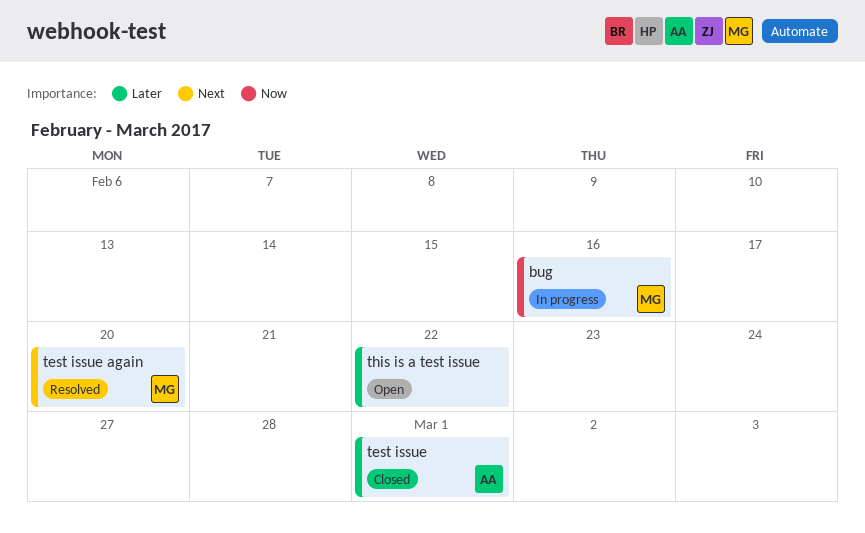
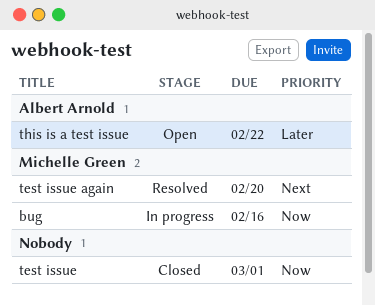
test issue, owner: Albert Arnold -> none
test issue, priority: Later -> Now
this is a test issue, owner: none -> Albert Arnold

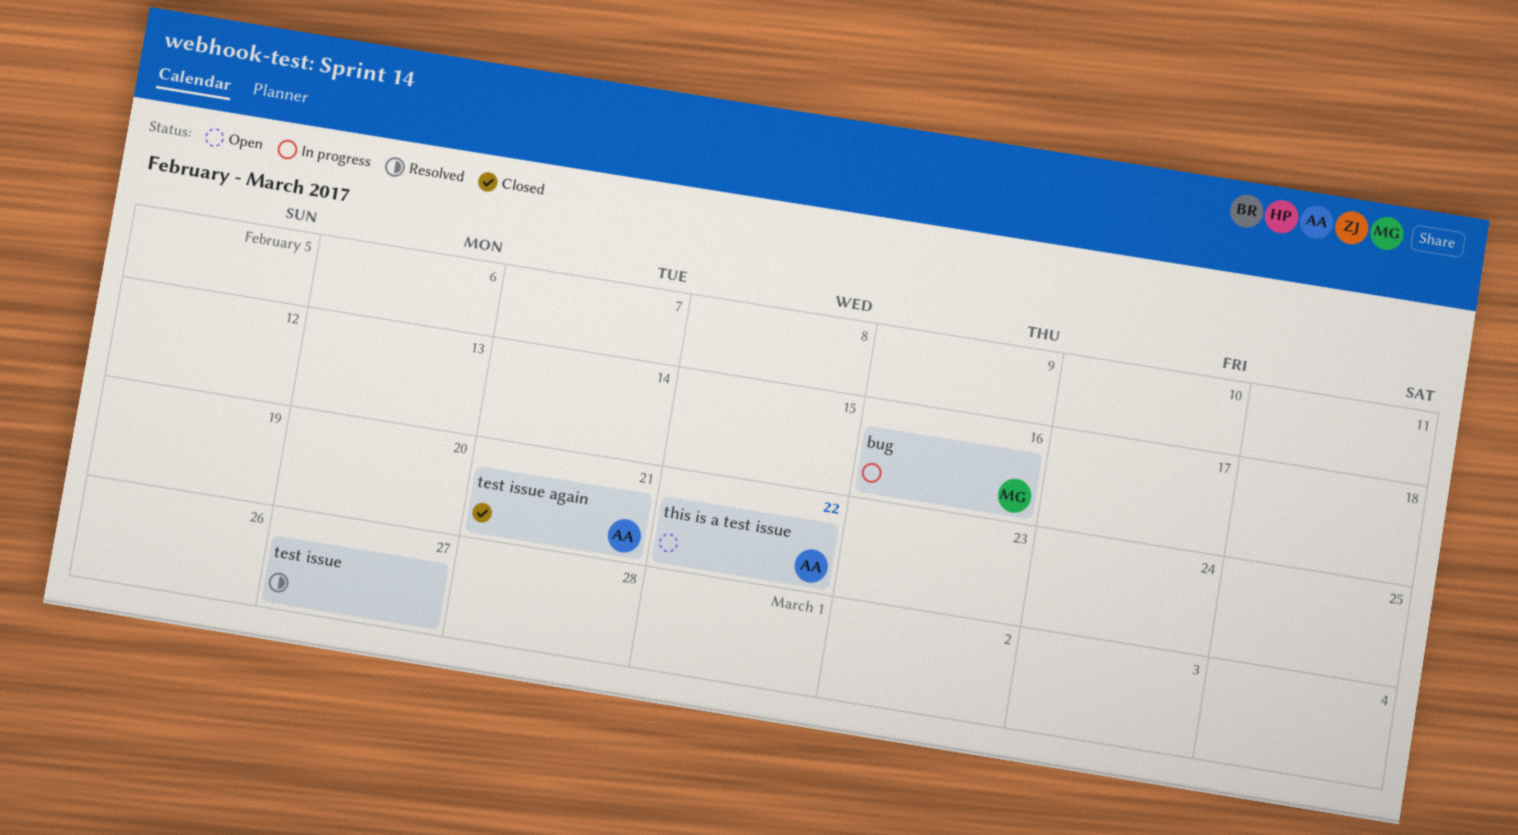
test issue, status: Closed -> Resolved
test issue, due: Mar 1 -> Feb 27
test issue again, status: Resolved -> Closed
test issue again, owner: Michelle Green -> Albert Arnold
test issue again, due: Feb 20 -> Feb 21

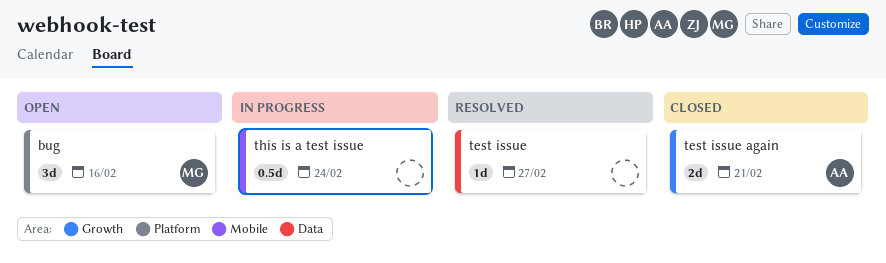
bug, status: In progress -> Open
this is a test issue, status: Open -> In progress
this is a test issue, owner: AA -> none
this is a test issue, due: Feb 22 -> Feb 24

